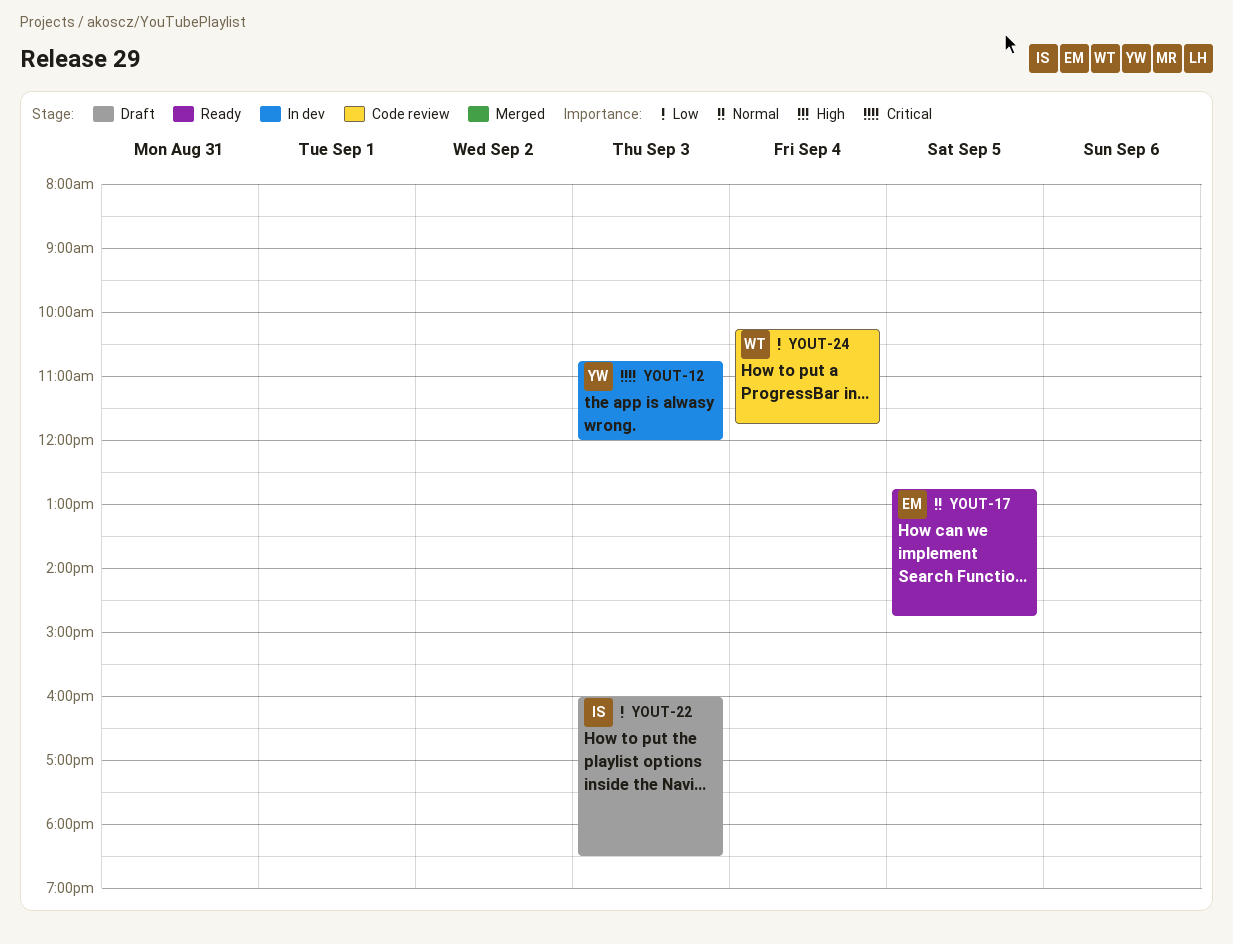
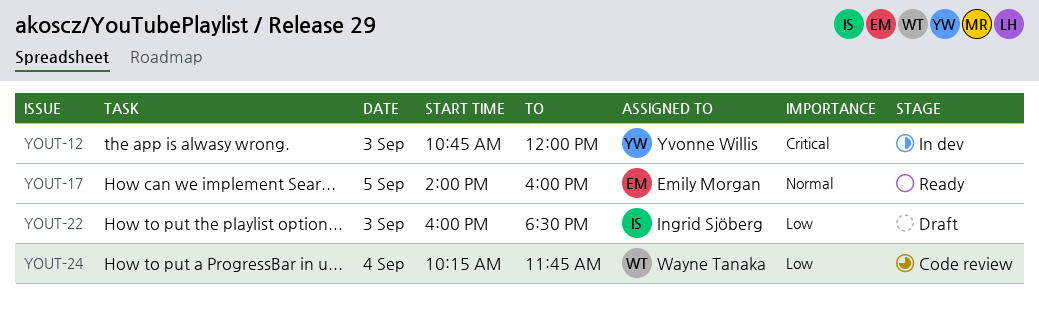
YOUT-17, begins: 12:45 -> 14:00
YOUT-17, ends: 14:45 -> 16:00

